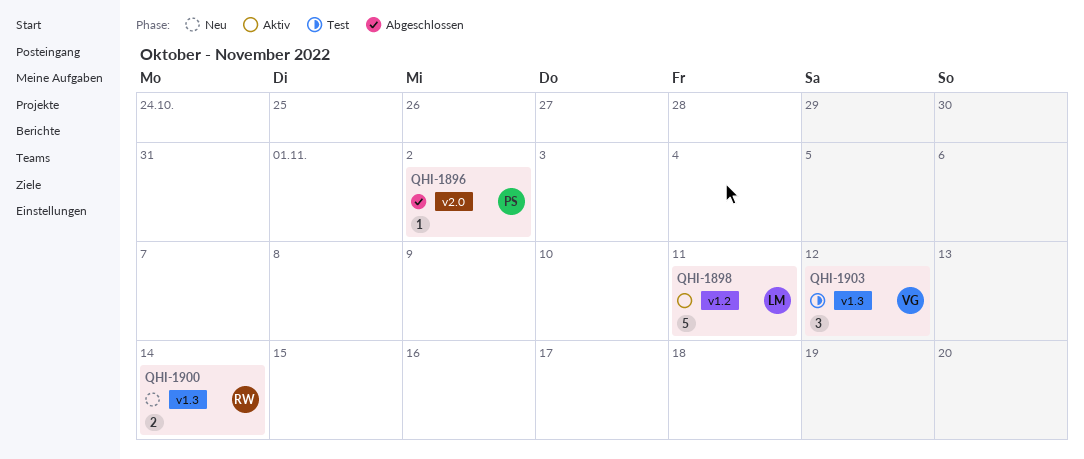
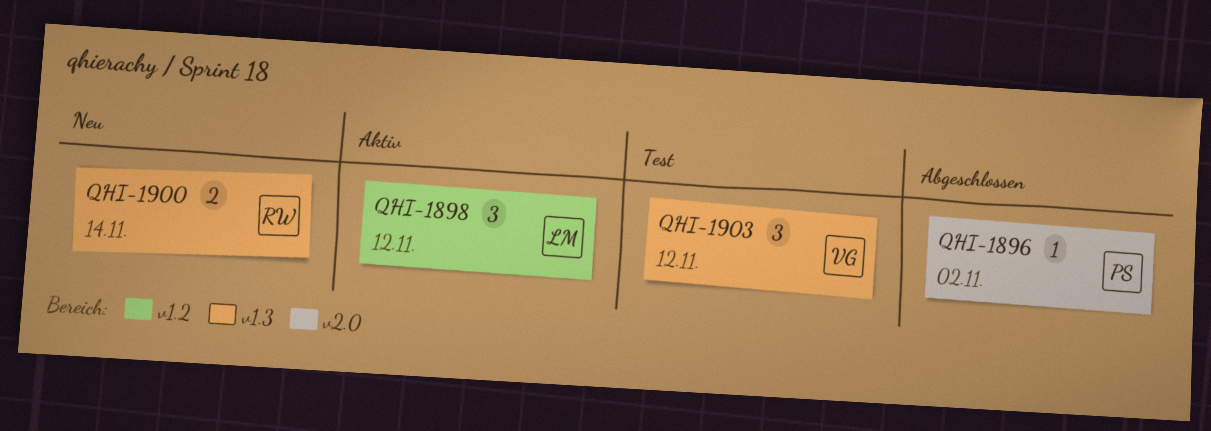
QHI-1898, estimate: 5 -> 3
QHI-1898, due: Nov 11 -> Nov 12

